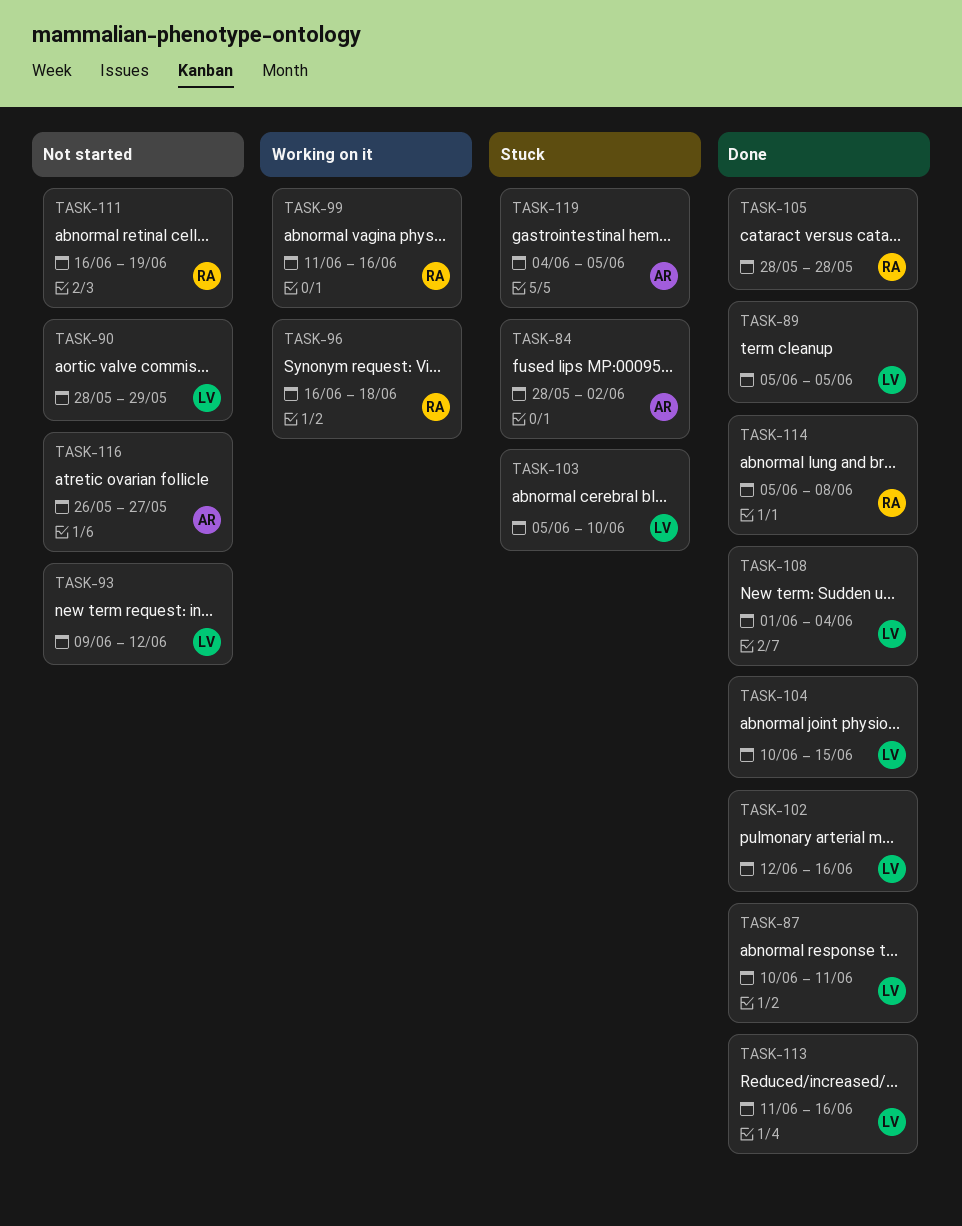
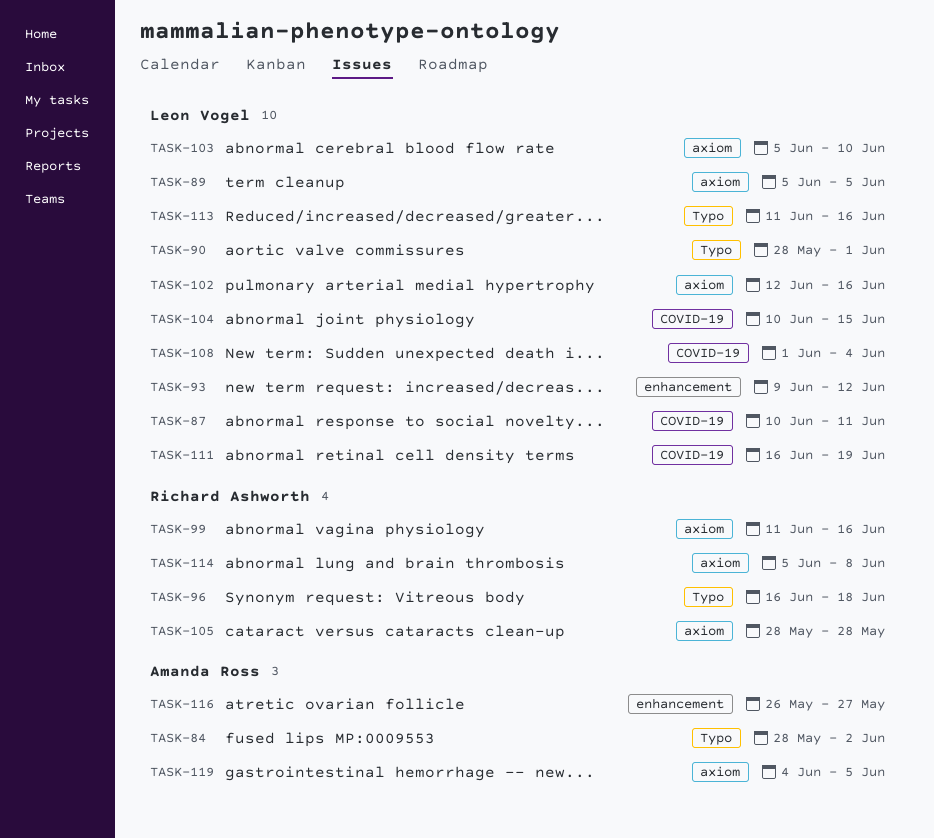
TASK-90, due: May 29 -> Jun 1
TASK-111, owner: Richard Ashworth -> Leon Vogel

